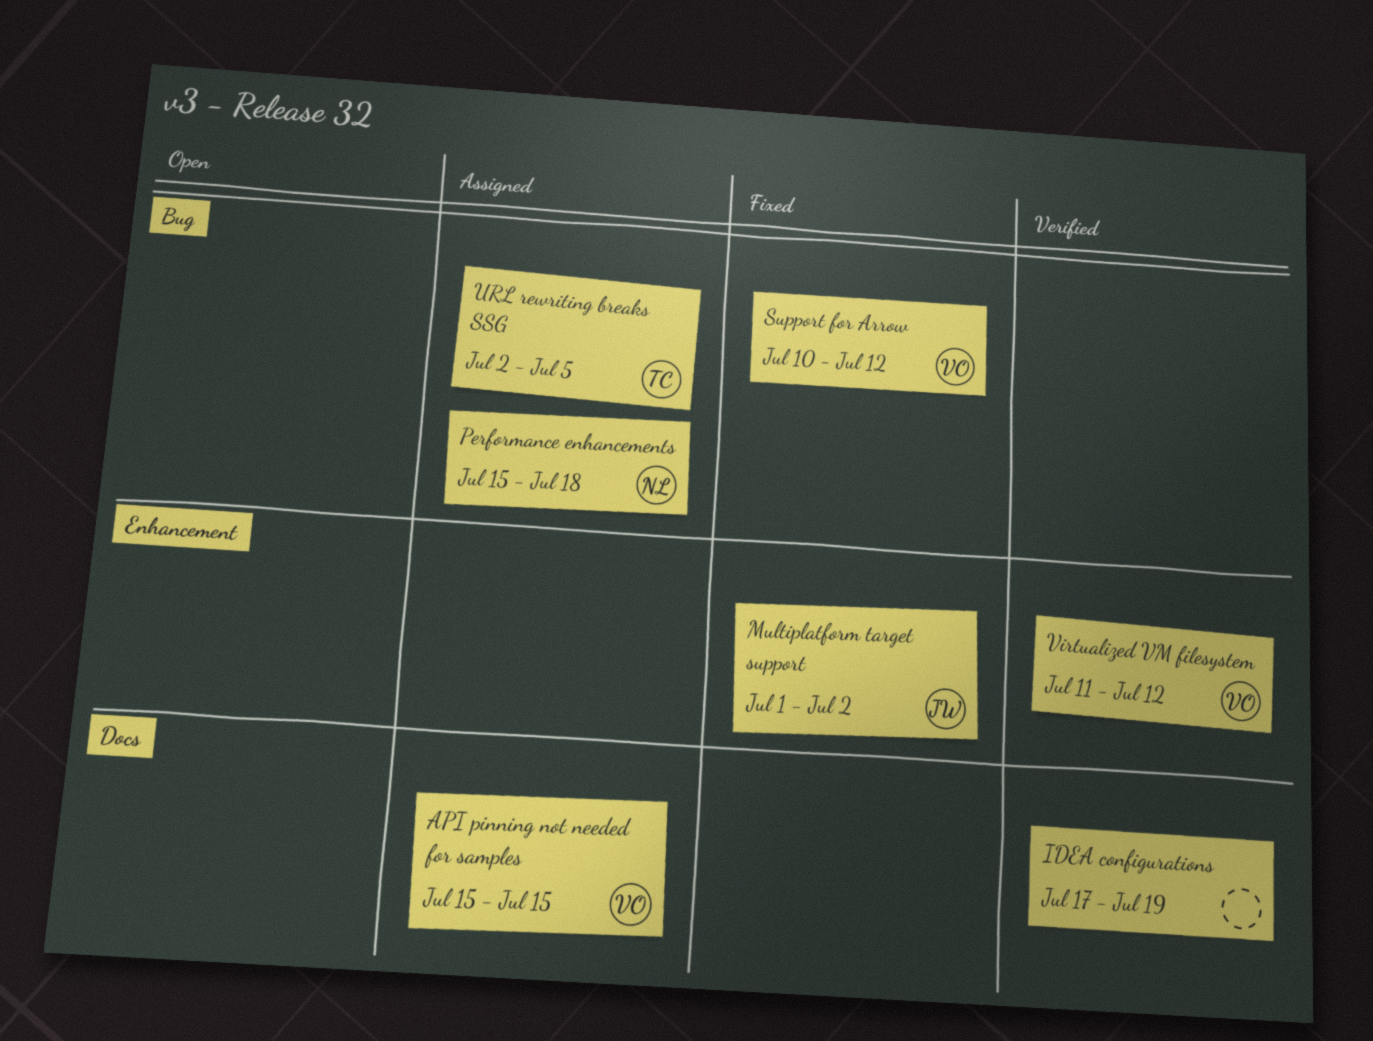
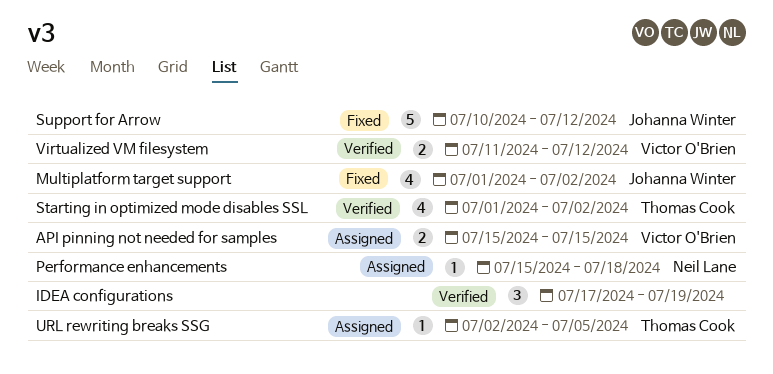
Starting in optimized mode disables SSL: none -> present
Support for Arrow, owner: Victor O'Brien -> Johanna Winter

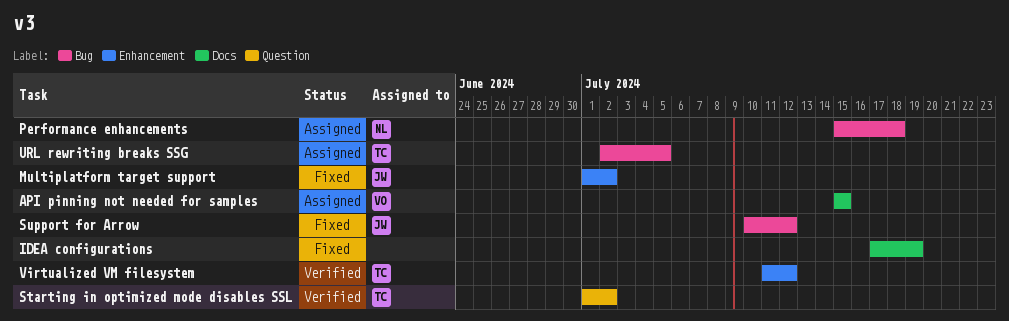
IDEA configurations, status: Verified -> Fixed
Virtualized VM filesystem, owner: Victor O'Brien -> Thomas Cook

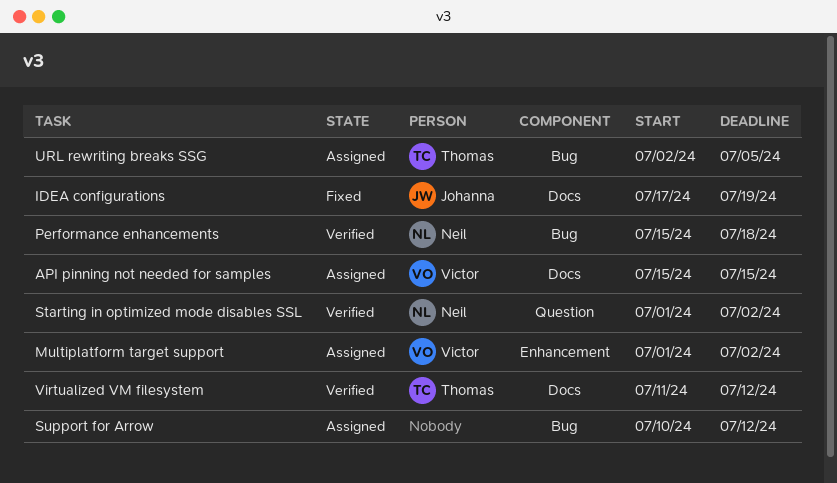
IDEA configurations, owner: none -> Johanna
Multiplatform target support, status: Fixed -> Assigned
Multiplatform target support, owner: Johanna -> Victor
Performance enhancements, status: Assigned -> Verified
Starting in optimized mode disables SSL, owner: Thomas -> Neil
Support for Arrow, status: Fixed -> Assigned
Support for Arrow, owner: Johanna -> none
Virtualized VM filesystem, label: Enhancement -> Docs

